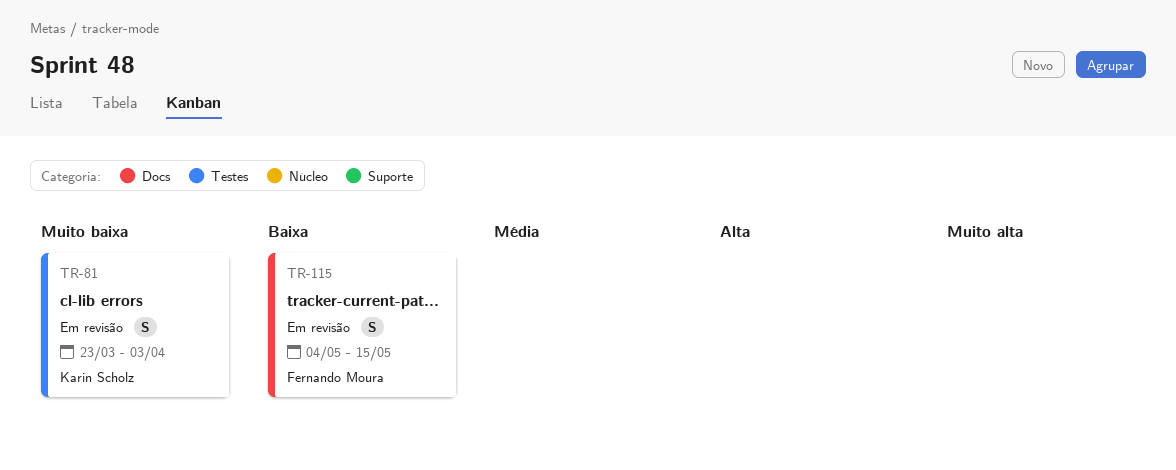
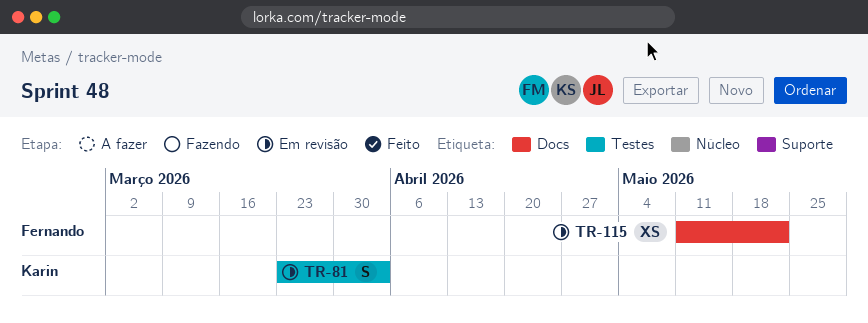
TR-115, estimate: S -> XS
TR-115, start: May 4 -> May 11
TR-115, due: May 15 -> May 22

